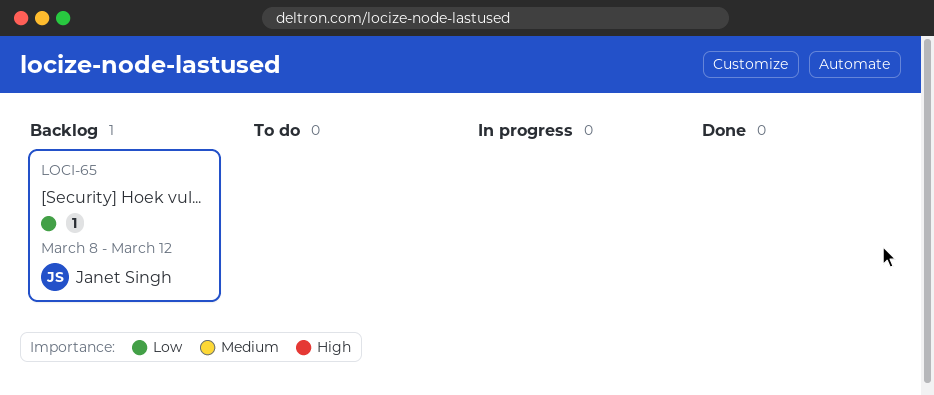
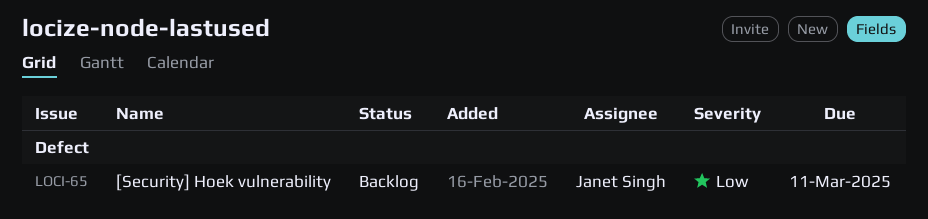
LOCI-65, due: Mar 12 -> Mar 11

